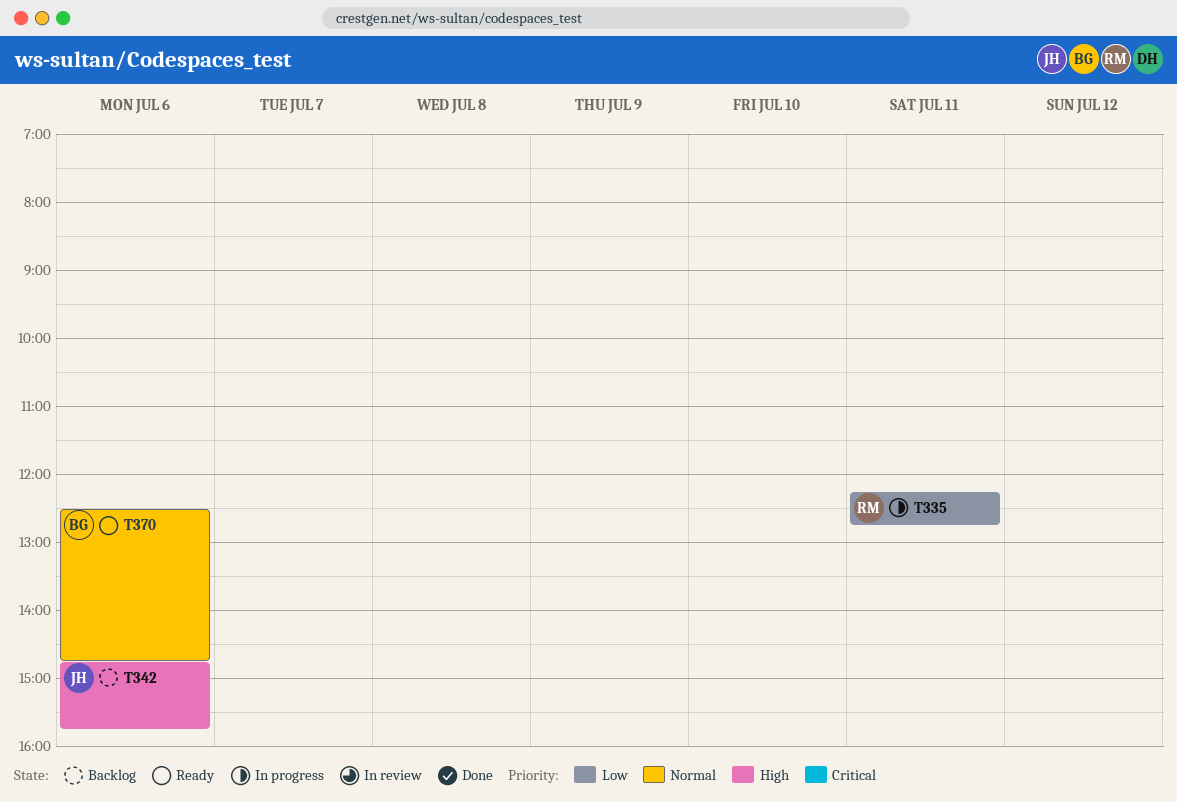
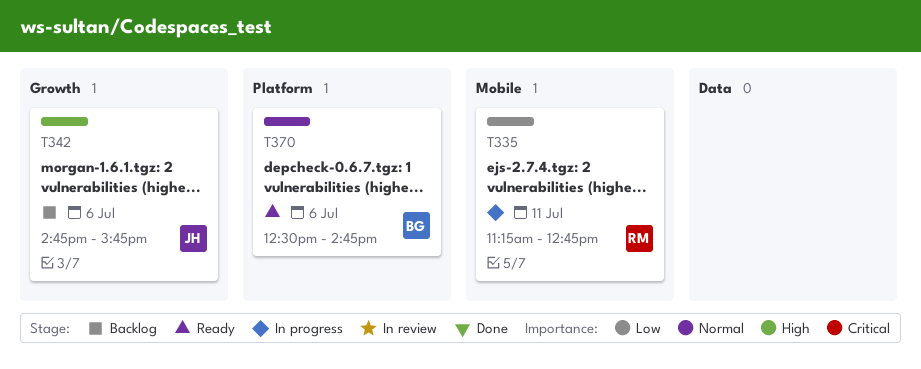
T335, begins: 12:15 -> 11:15

